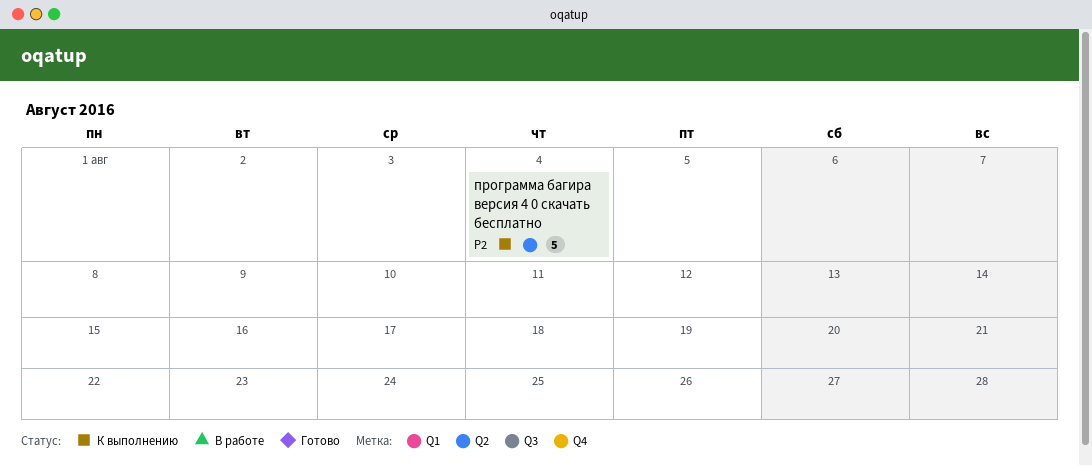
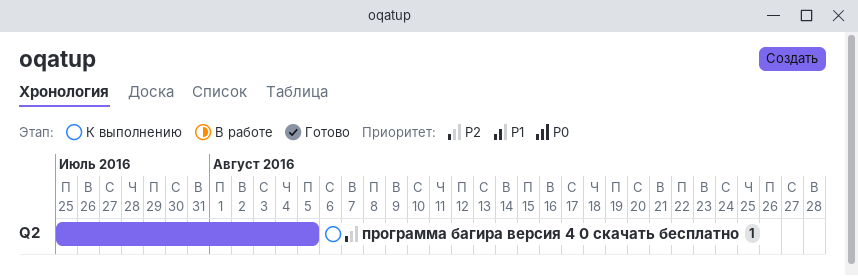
программа багира версия 4 0 скачать бесплатно, estimate: 5 -> 1
программа багира версия 4 0 скачать бесплатно, due: Aug 4 -> Aug 5

